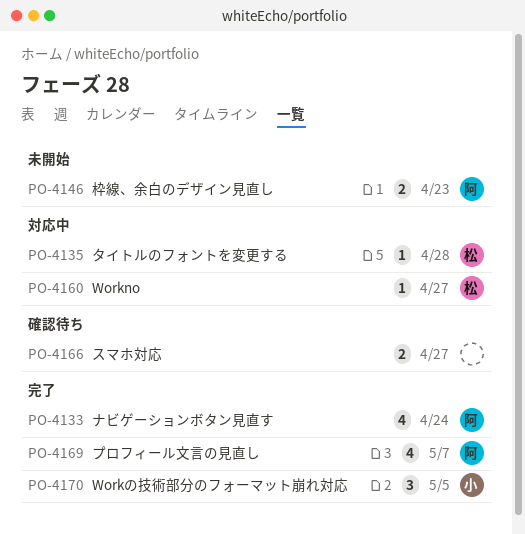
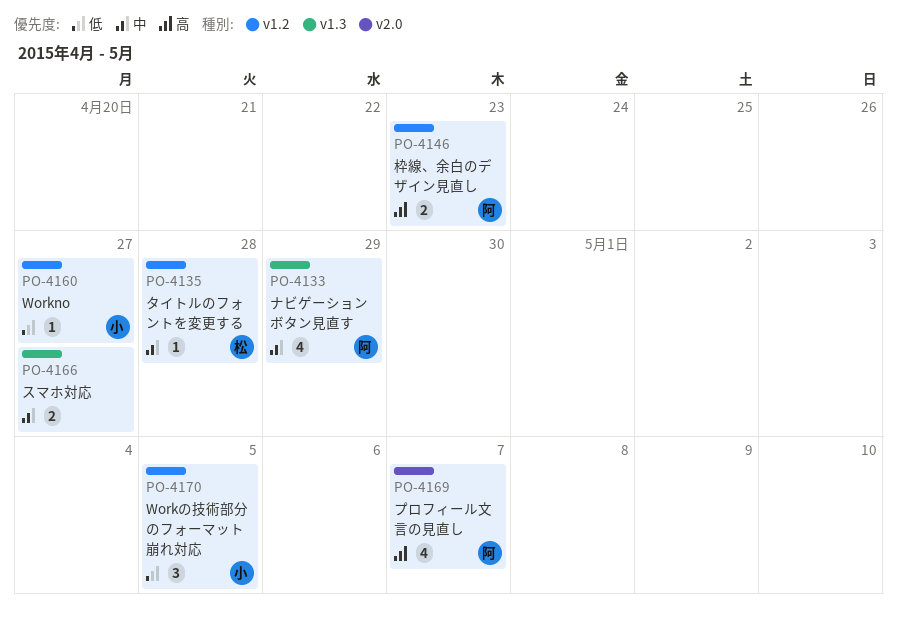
PO-4133, due: Apr 24 -> Apr 29
PO-4160, owner: 松 -> 小

